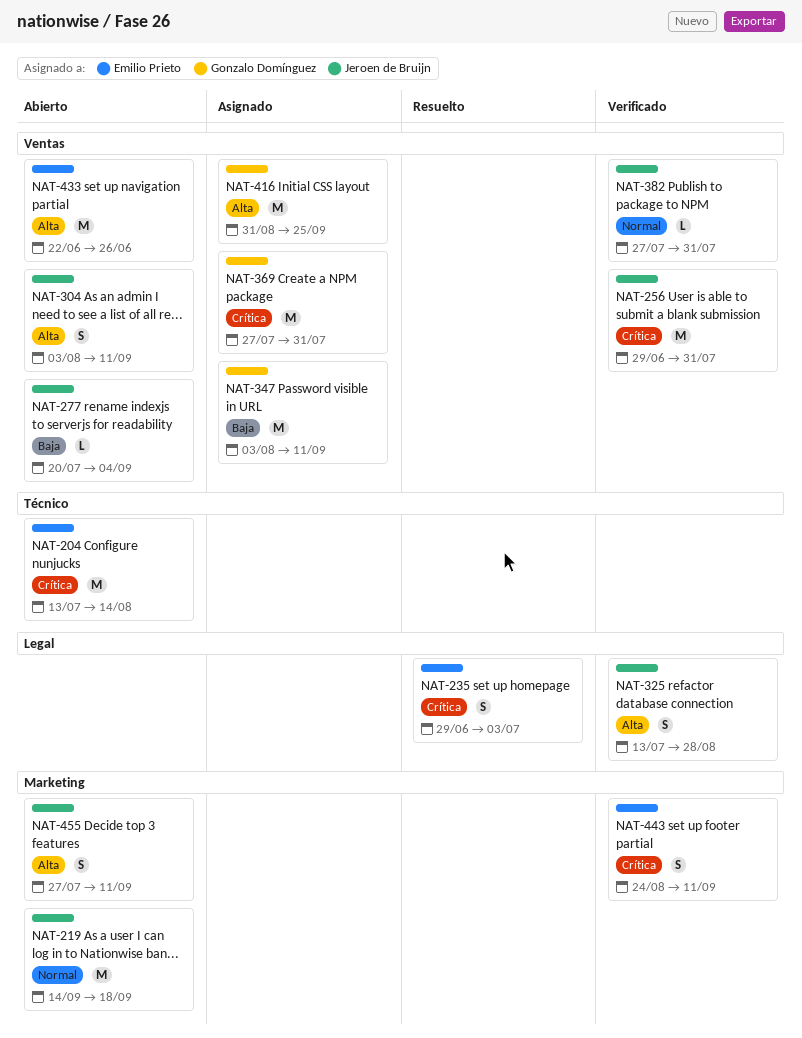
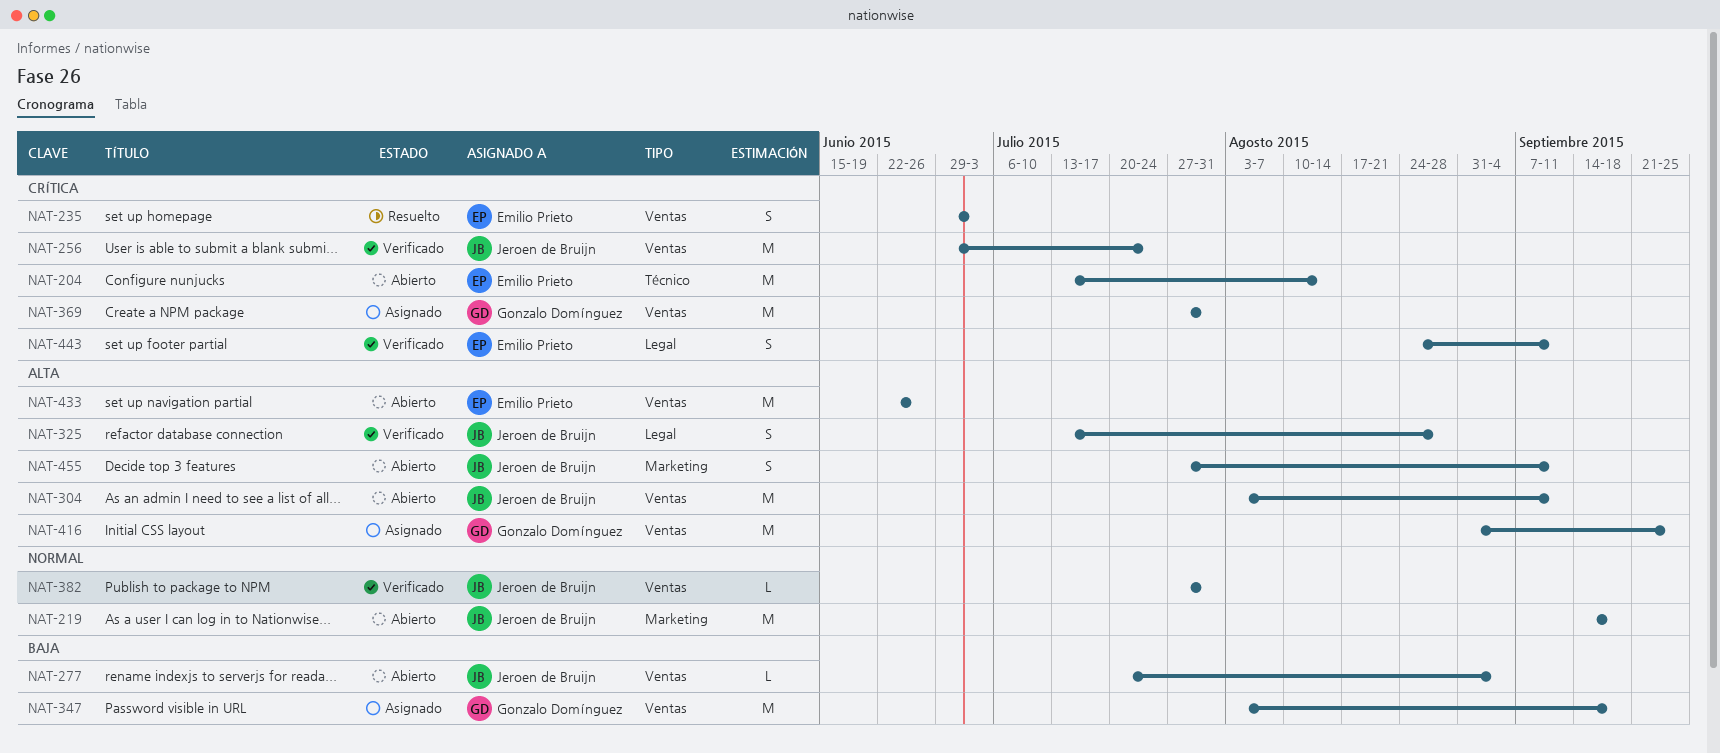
NAT-235, label: Legal -> Ventas
NAT-256, due: Jul 31 -> Jul 24
NAT-304, estimate: S -> M
NAT-347, due: Sep 11 -> Sep 18
NAT-443, label: Marketing -> Legal

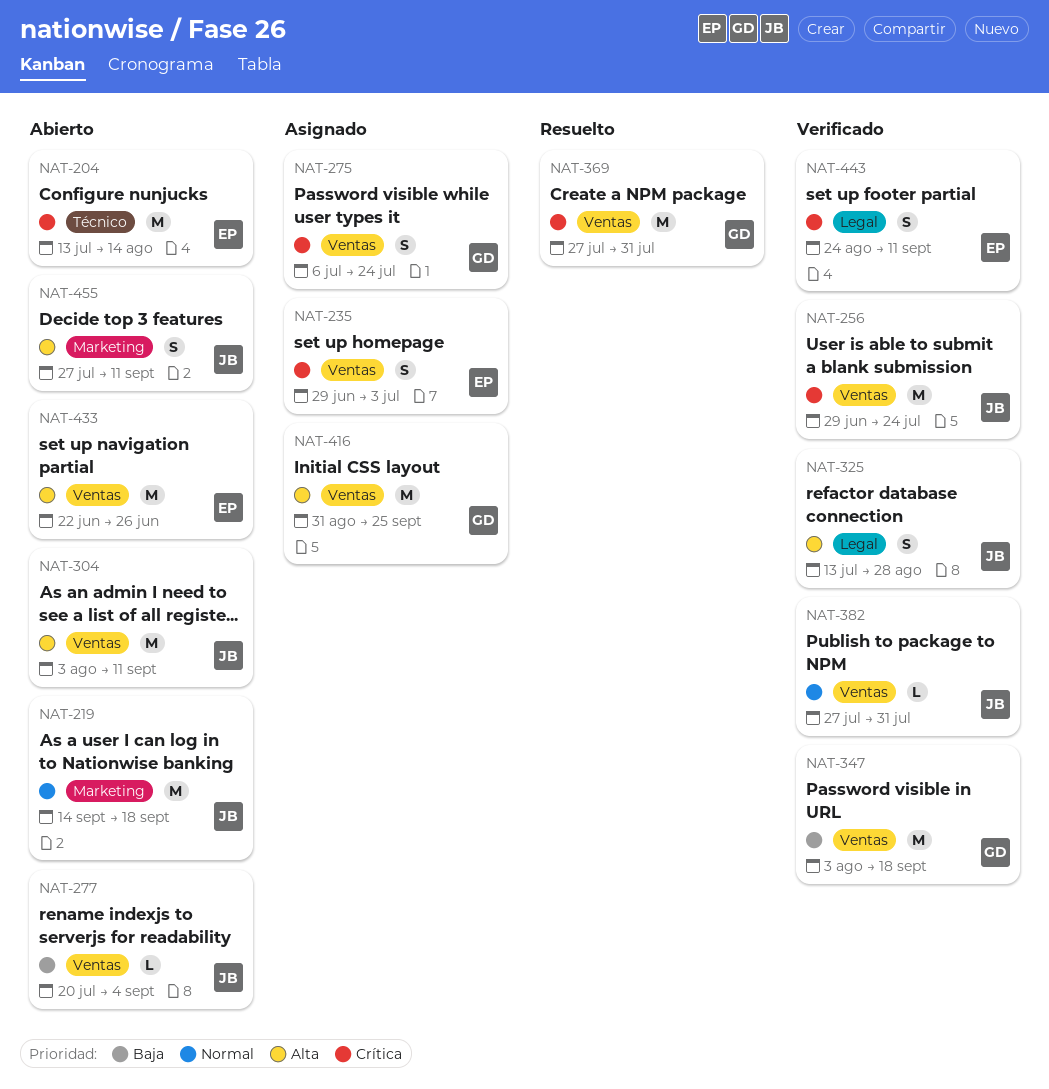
NAT-235, status: Resuelto -> Asignado
NAT-275: none -> present
NAT-347, status: Asignado -> Verificado
NAT-369, status: Asignado -> Resuelto

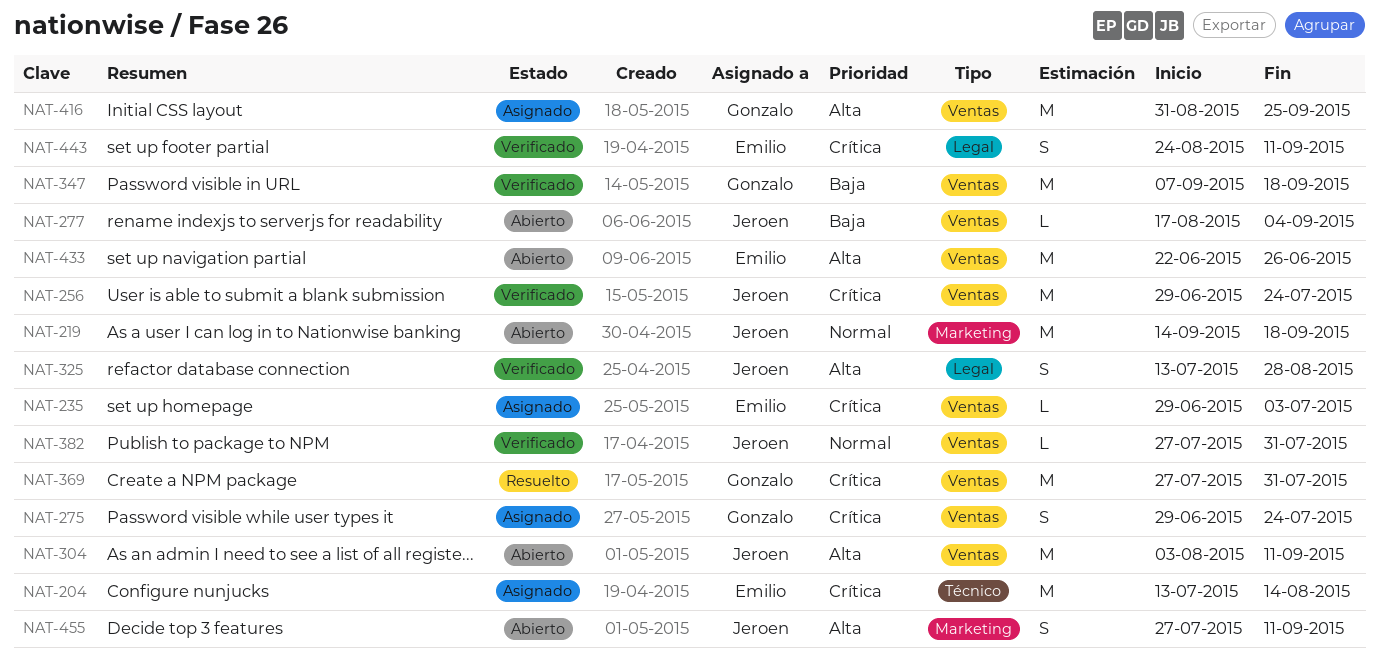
NAT-204, status: Abierto -> Asignado
NAT-235, estimate: S -> L
NAT-275, start: Jul 6 -> Jun 29
NAT-277, start: Jul 20 -> Aug 17
NAT-347, start: Aug 3 -> Sep 7

